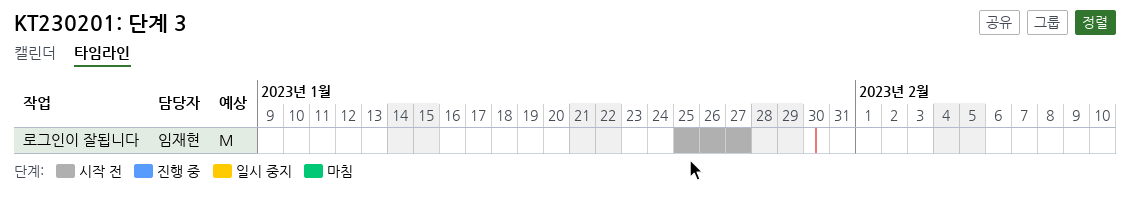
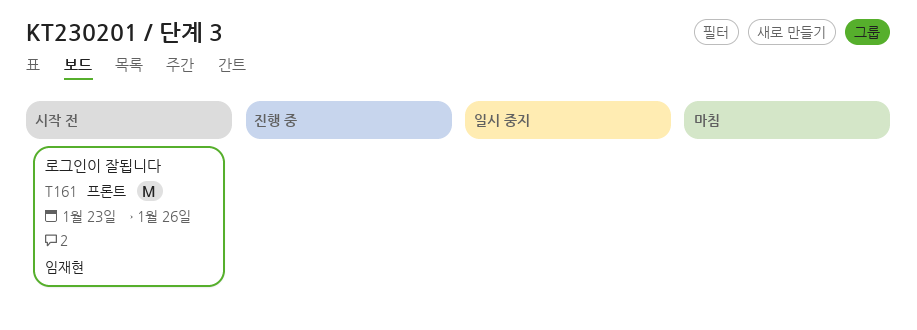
로그인이 잘됩니다, start: Jan 25 -> Jan 23
로그인이 잘됩니다, due: Jan 27 -> Jan 26

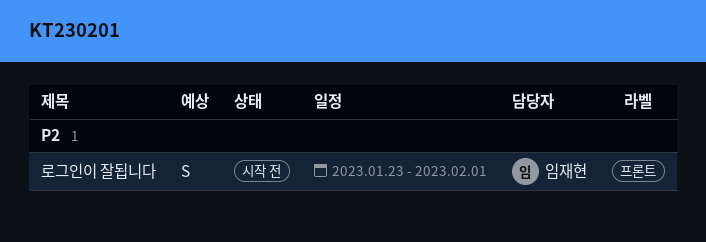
로그인이 잘됩니다, estimate: M -> S
로그인이 잘됩니다, due: Jan 26 -> Feb 1

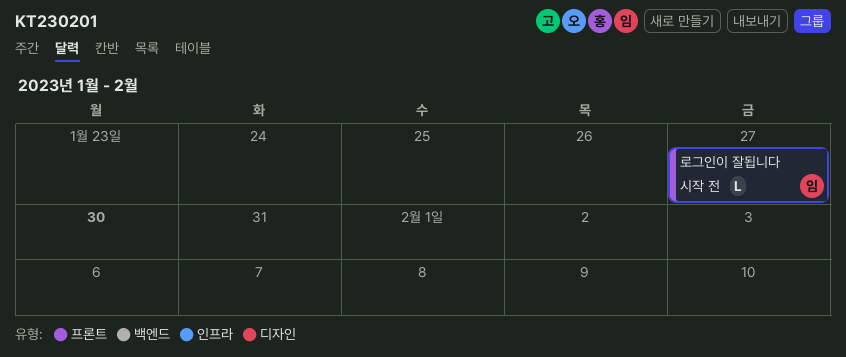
로그인이 잘됩니다, estimate: S -> L
로그인이 잘됩니다, due: Feb 1 -> Jan 27

